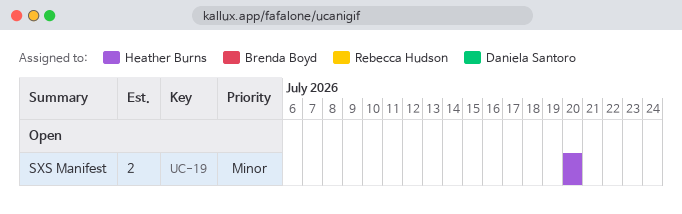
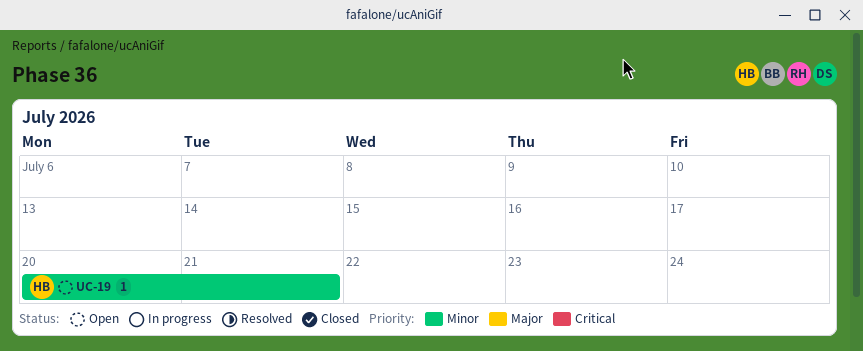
UC-19, estimate: 2 -> 1
UC-19, due: Jul 20 -> Jul 21

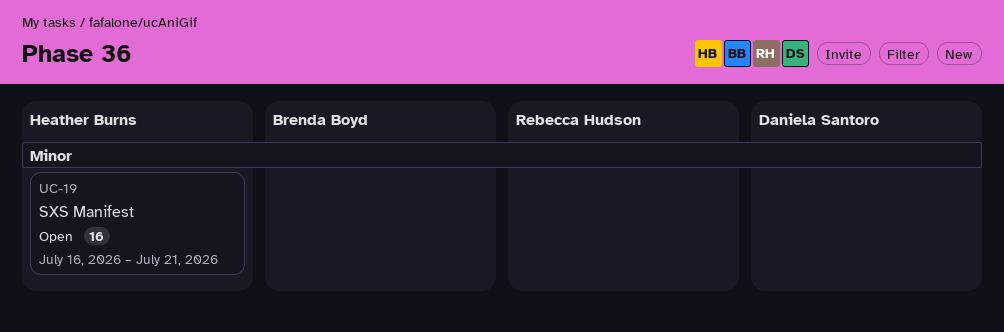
UC-19, estimate: 1 -> 16
UC-19, start: Jul 20 -> Jul 16

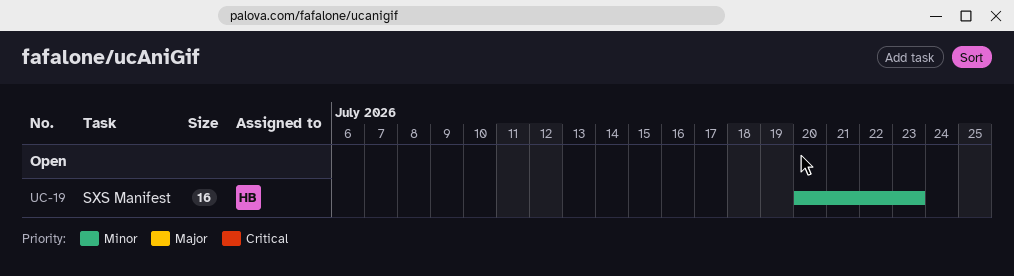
UC-19, start: Jul 16 -> Jul 20
UC-19, due: Jul 21 -> Jul 23

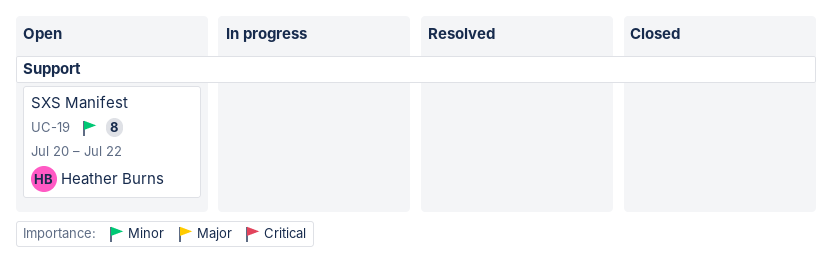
UC-19, estimate: 16 -> 8
UC-19, due: Jul 23 -> Jul 22

